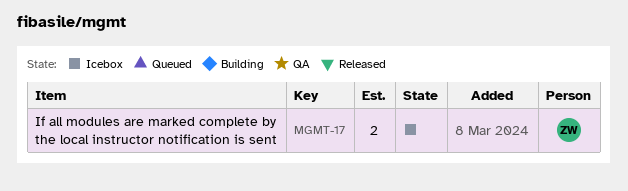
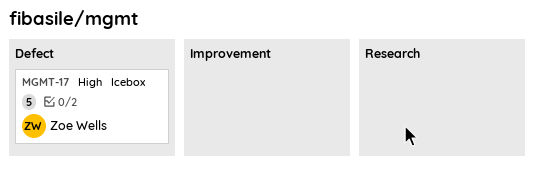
MGMT-17, estimate: 2 -> 5

